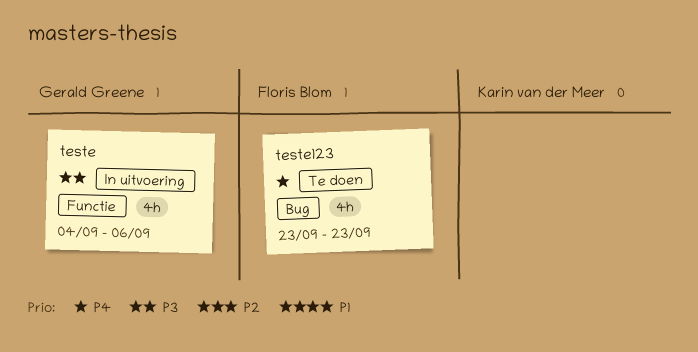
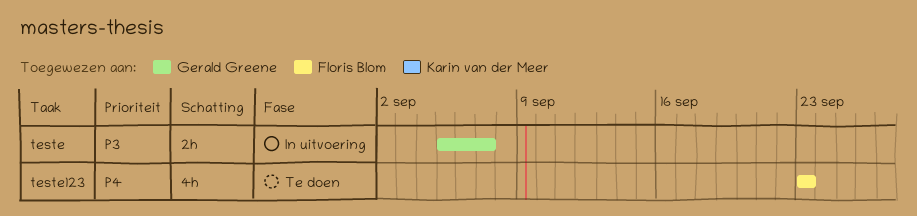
teste, estimate: 4h -> 2h
teste, start: Sep 4 -> Sep 5
teste, due: Sep 6 -> Sep 7

